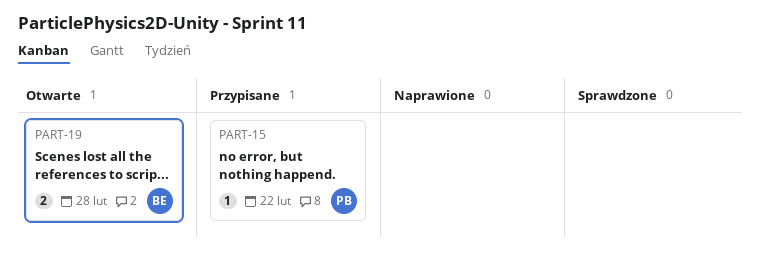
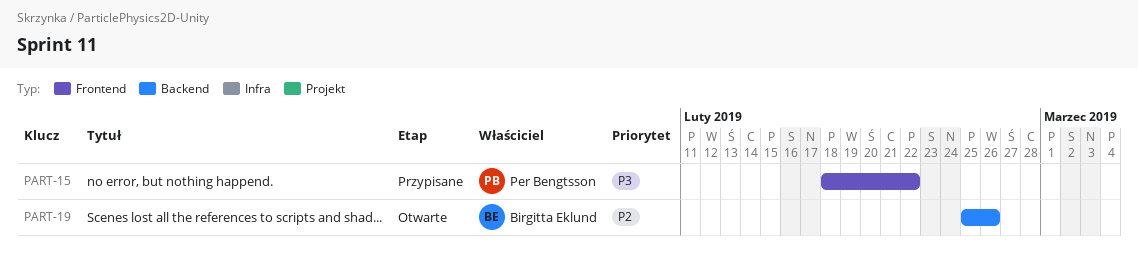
PART-19, due: Feb 28 -> Feb 26

